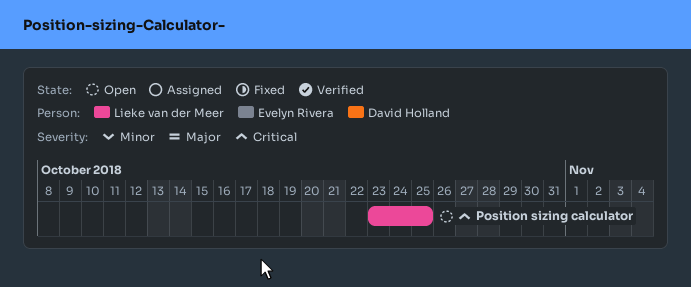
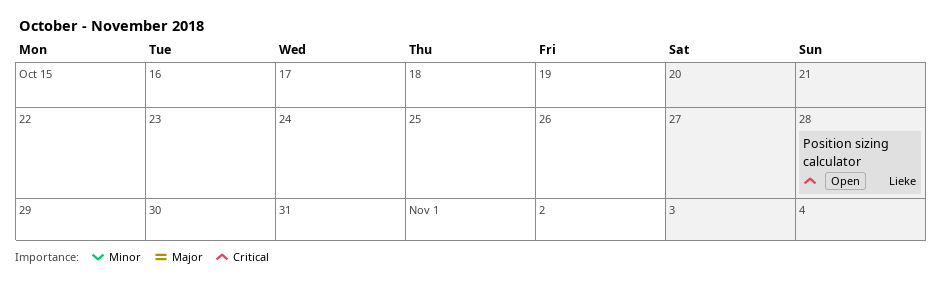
Position sizing calculator, due: Oct 25 -> Oct 28

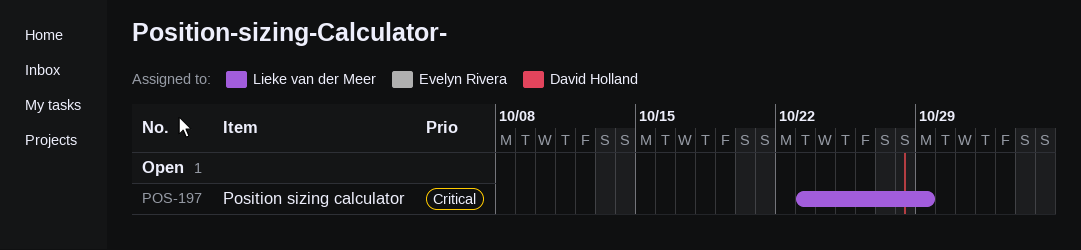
Position sizing calculator, due: Oct 28 -> Oct 29

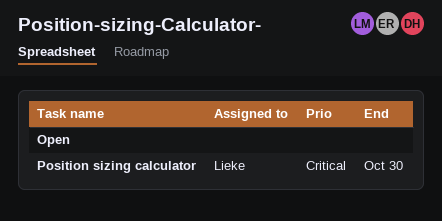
Position sizing calculator, due: Oct 29 -> Oct 30

